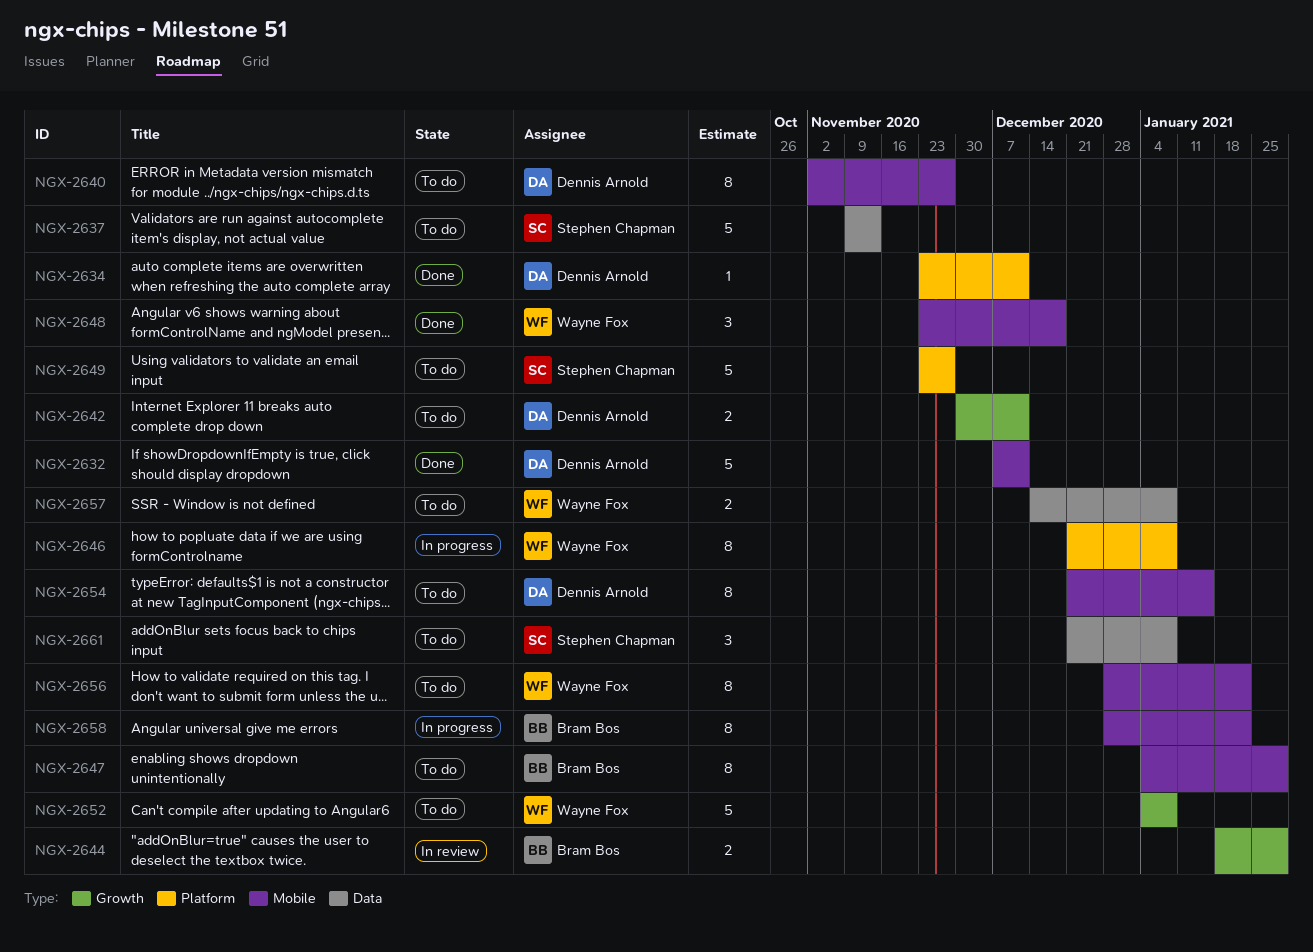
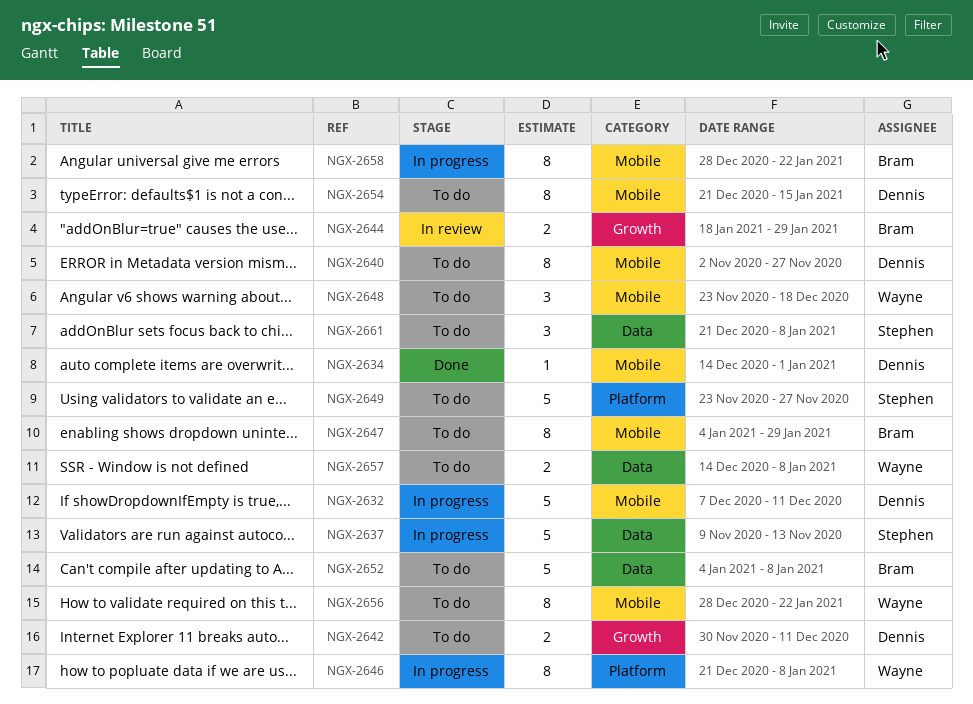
NGX-2632, status: Done -> In progress
NGX-2634, label: Platform -> Mobile
NGX-2634, start: Nov 23 -> Dec 14
NGX-2634, due: Dec 11 -> Jan 1
NGX-2637, status: To do -> In progress
NGX-2648, status: Done -> To do
NGX-2652, owner: Wayne Fox -> Bram Bos
NGX-2652, label: Growth -> Data

